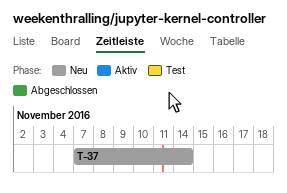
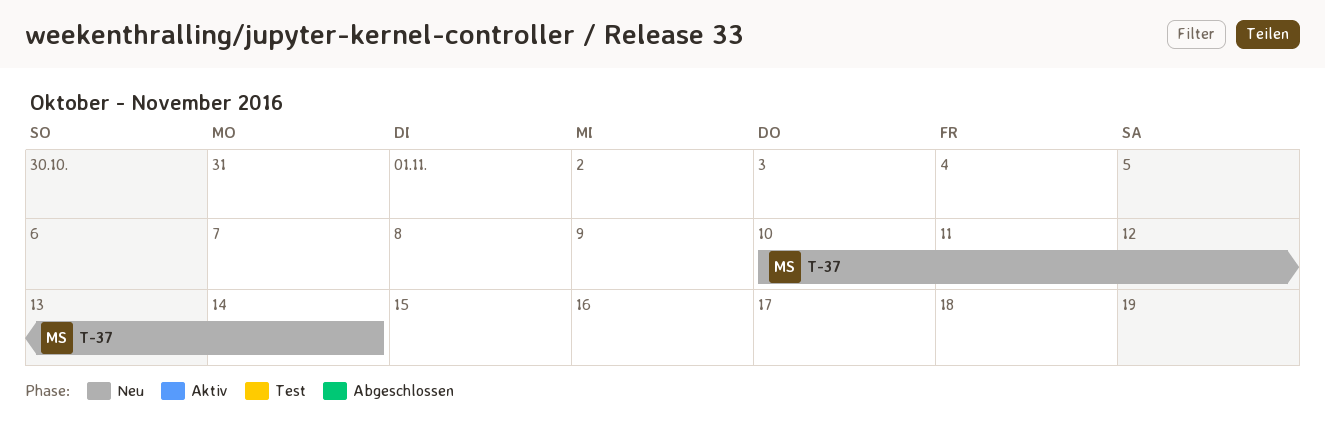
T-37, start: Nov 7 -> Nov 10

